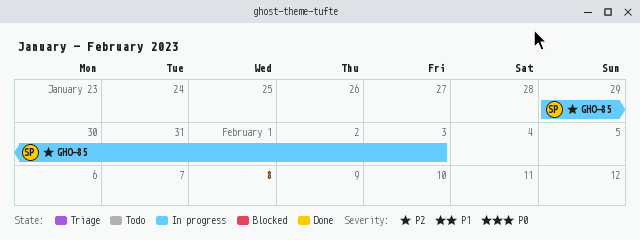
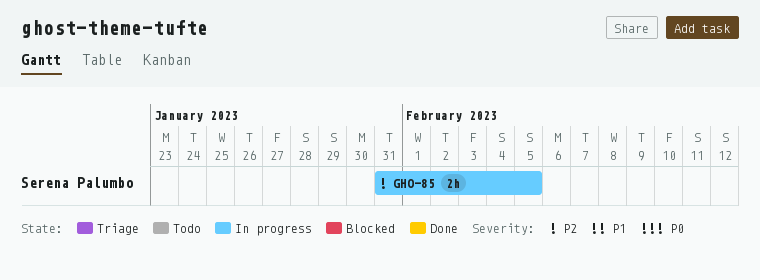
GHO-85, start: Jan 29 -> Jan 31
GHO-85, due: Feb 3 -> Feb 5

